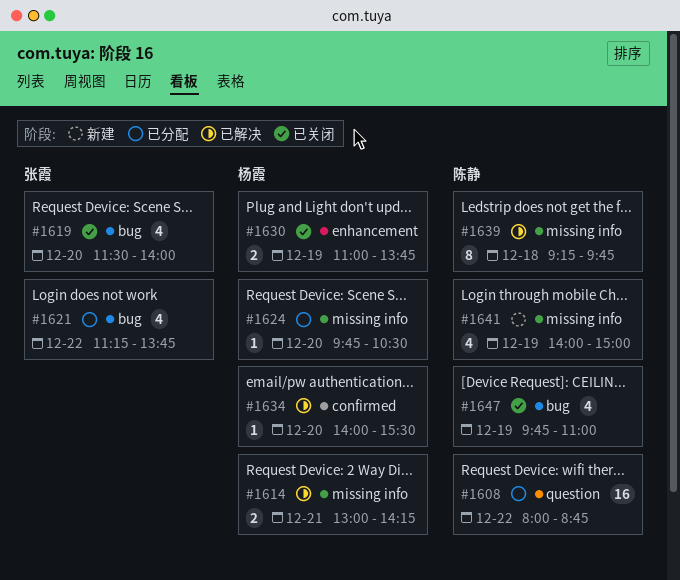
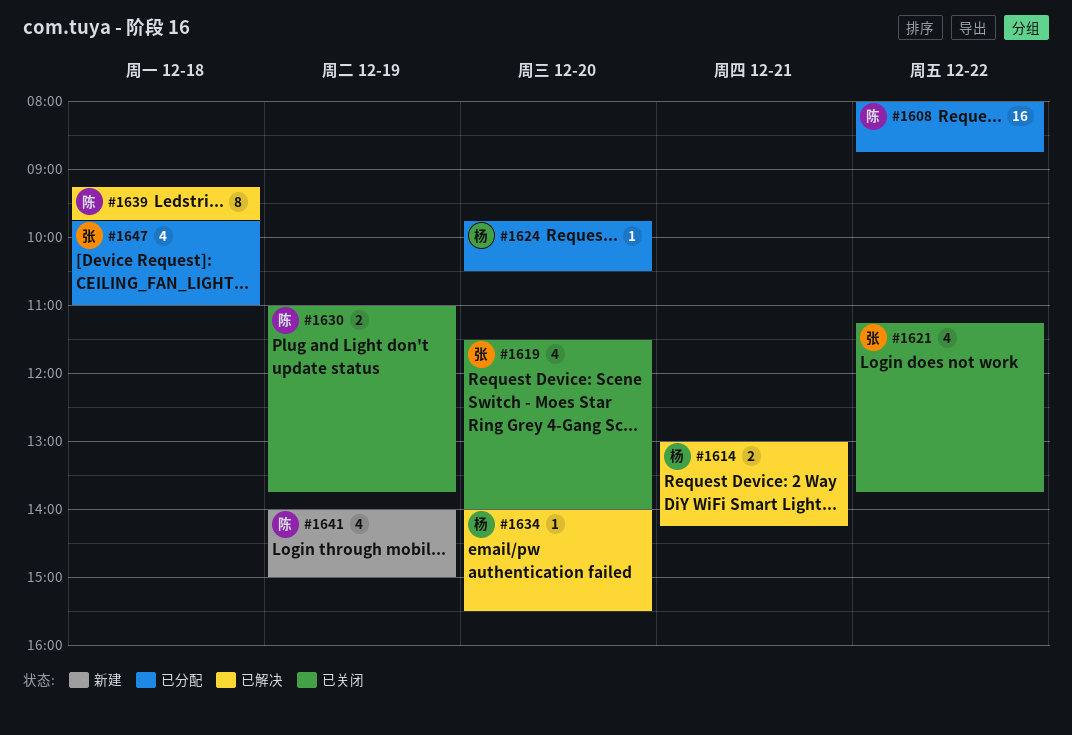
#1621, status: 已分配 -> 已关闭
#1630, owner: 杨霞 -> 陈静
#1647, status: 已关闭 -> 已分配
#1647, owner: 陈静 -> 张霞
#1647, day: Dec 19 -> Dec 18

